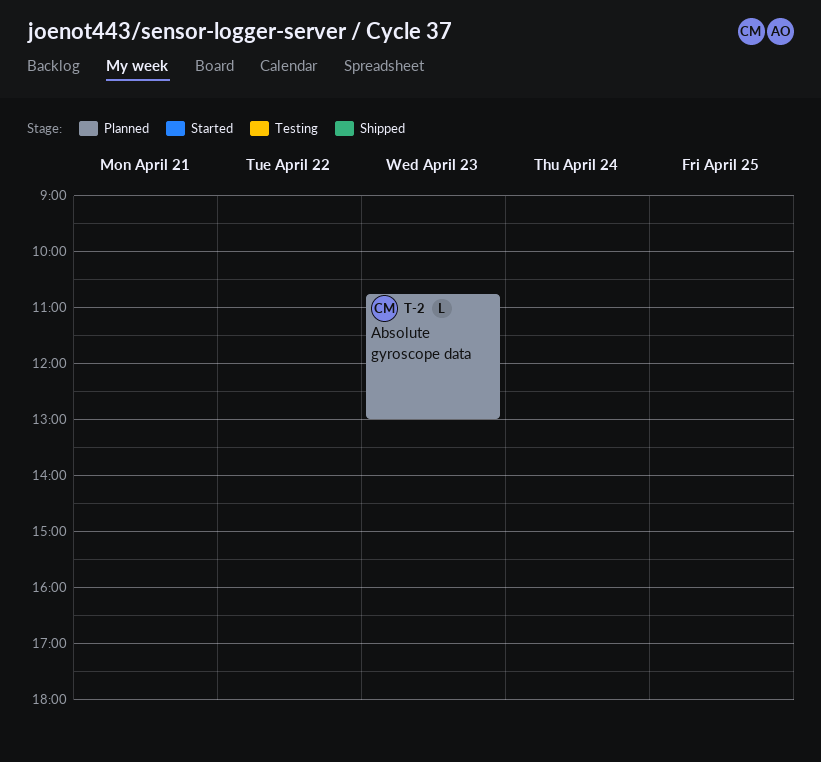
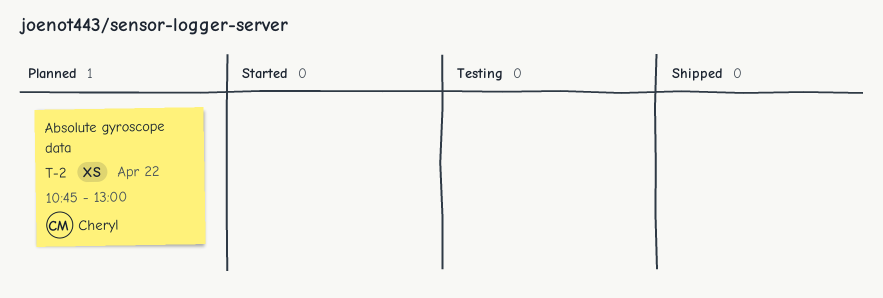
T-2, estimate: L -> XS
T-2, day: Apr 23 -> Apr 22

